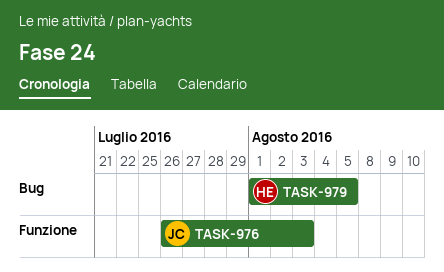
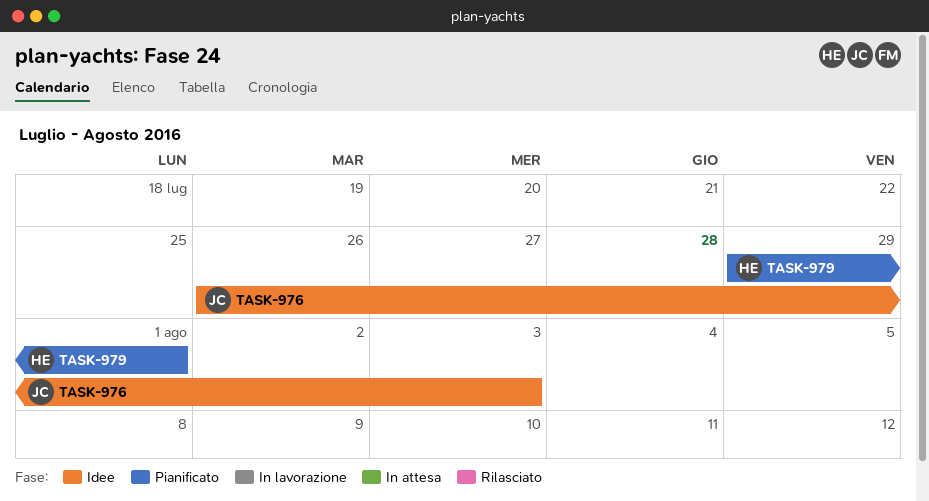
TASK-979, start: Aug 1 -> Jul 29
TASK-979, due: Aug 5 -> Aug 1

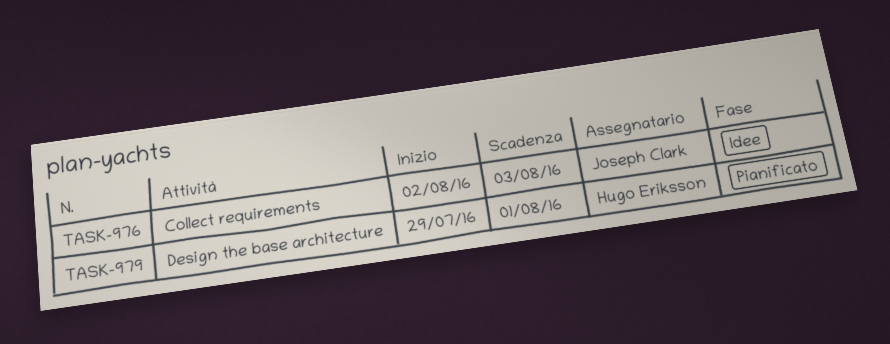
TASK-976, start: Jul 26 -> Aug 2

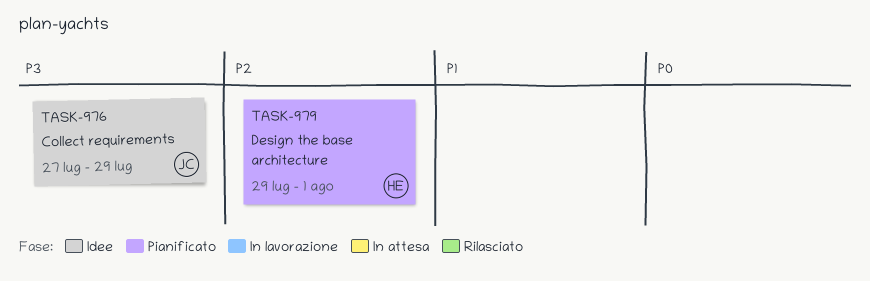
TASK-976, start: Aug 2 -> Jul 27
TASK-976, due: Aug 3 -> Jul 29

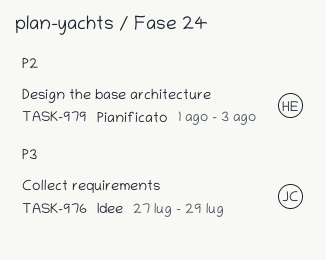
TASK-979, start: Jul 29 -> Aug 1
TASK-979, due: Aug 1 -> Aug 3

